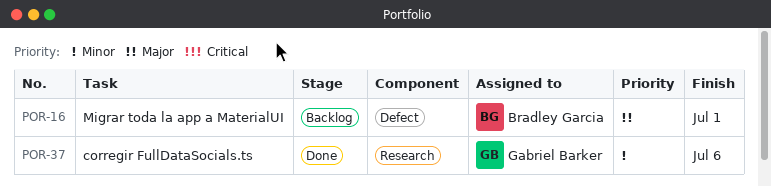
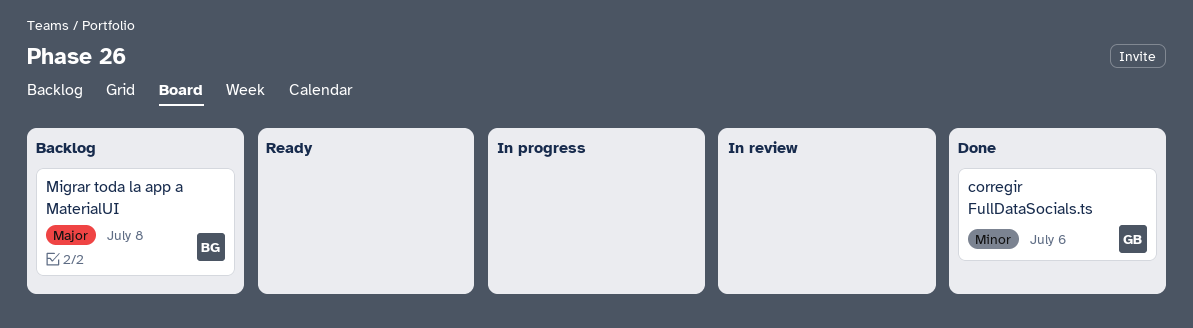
Migrar toda la app a MaterialUI, due: Jul 1 -> Jul 8

